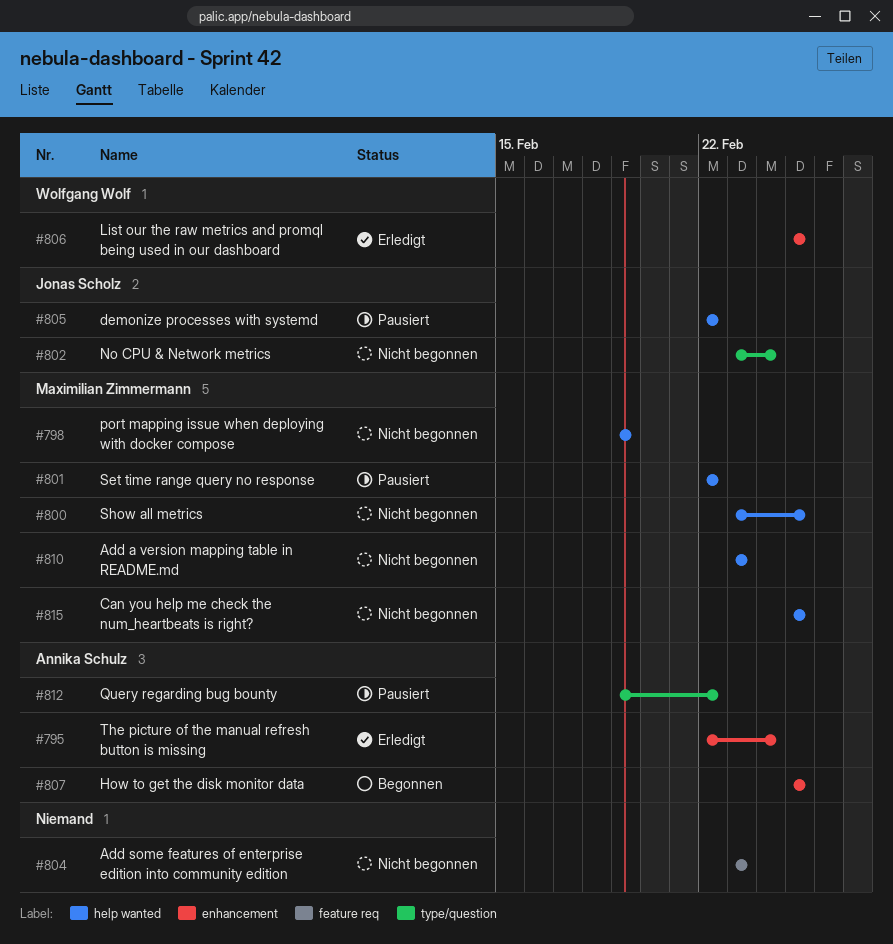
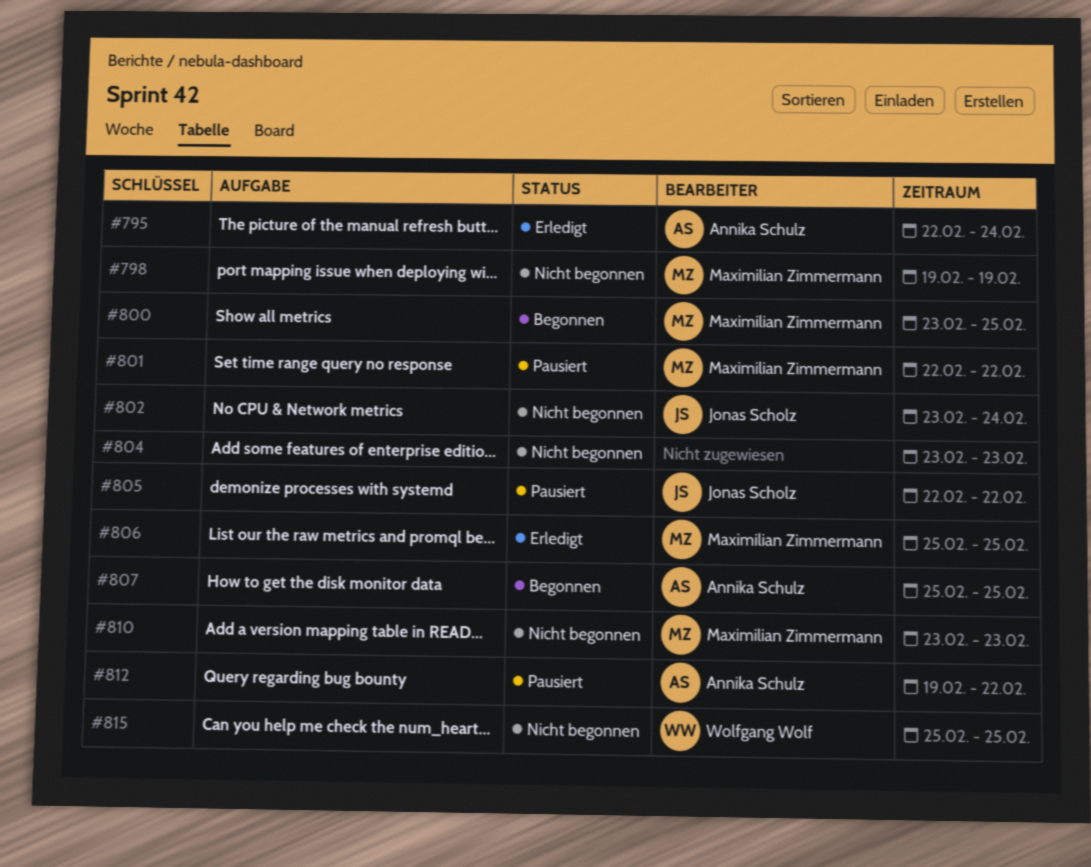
#800, status: Nicht begonnen -> Begonnen
#806, owner: Wolfgang Wolf -> Maximilian Zimmermann
#815, owner: Maximilian Zimmermann -> Wolfgang Wolf

